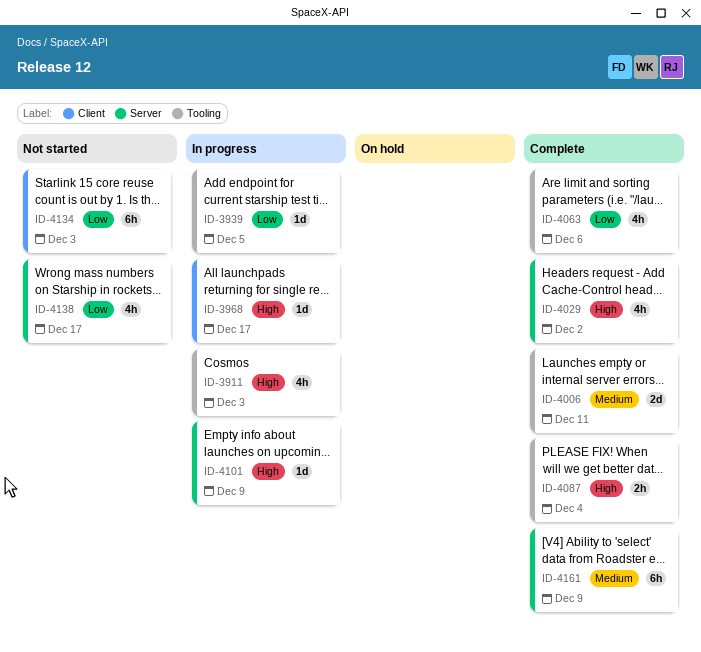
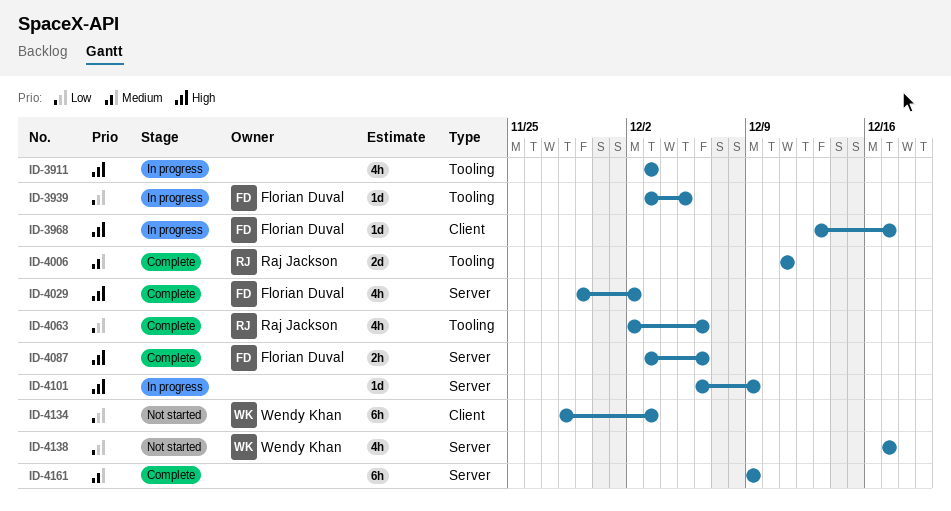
ID-4087, label: Tooling -> Server
ID-4087, due: Dec 4 -> Dec 6

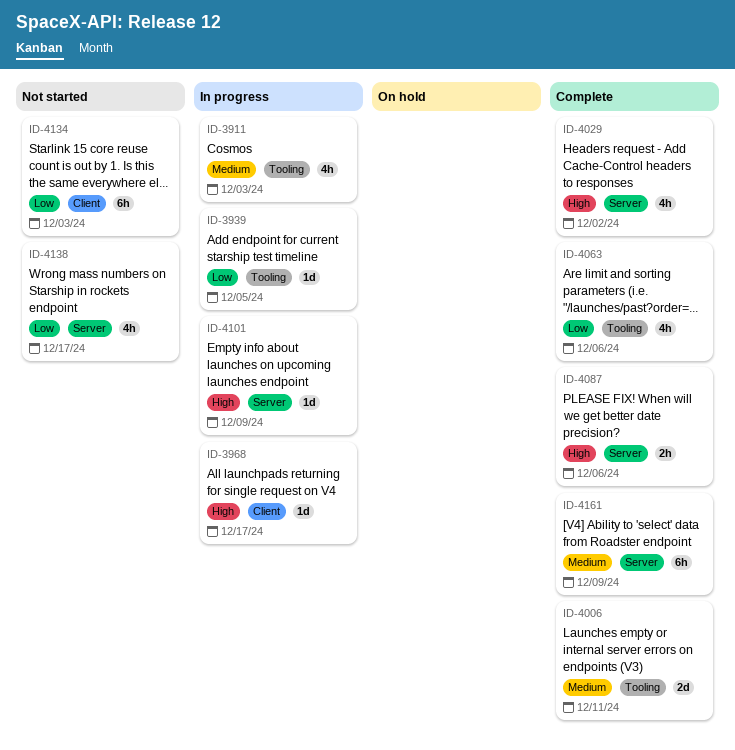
ID-3911, priority: High -> Medium

